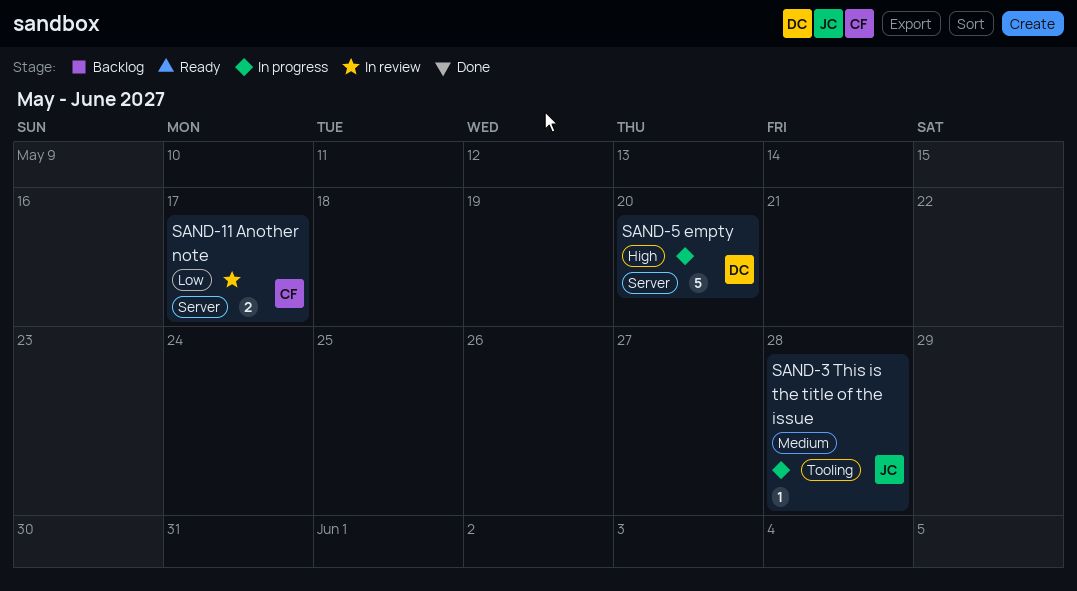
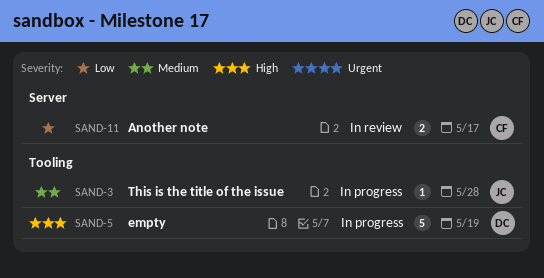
SAND-5, label: Server -> Tooling
SAND-5, due: May 20 -> May 19

